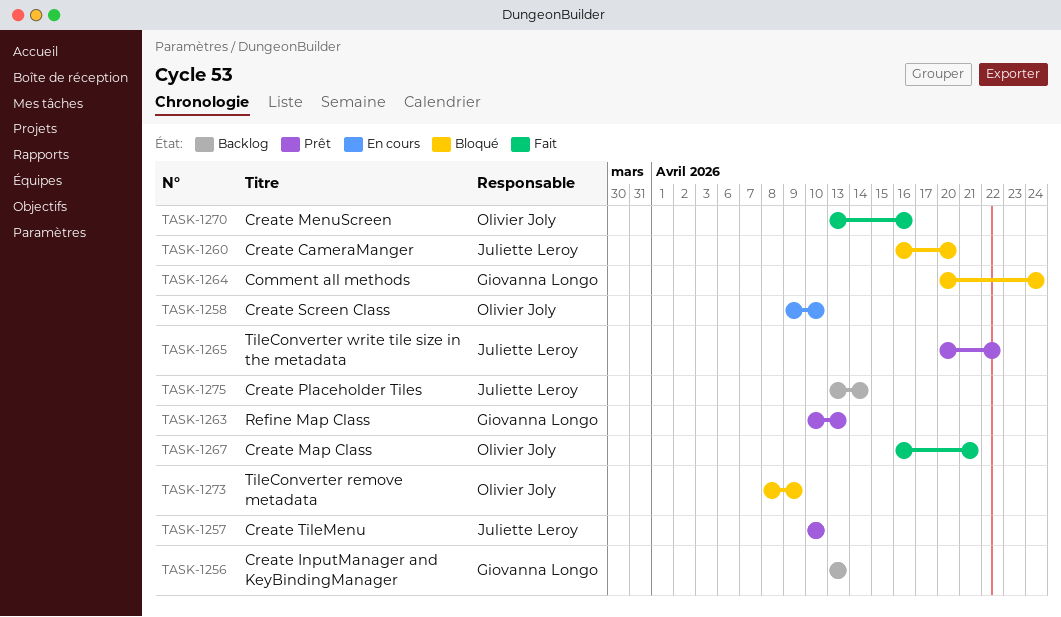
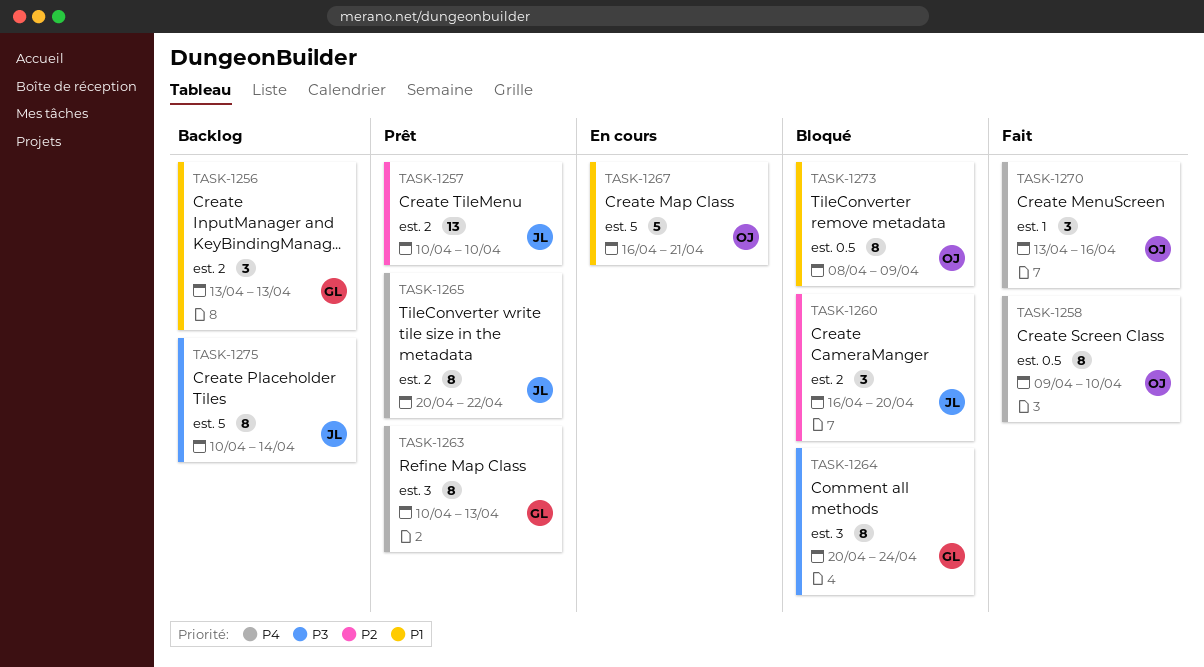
TASK-1258, status: En cours -> Fait
TASK-1267, status: Fait -> En cours
TASK-1275, start: Apr 13 -> Apr 10

